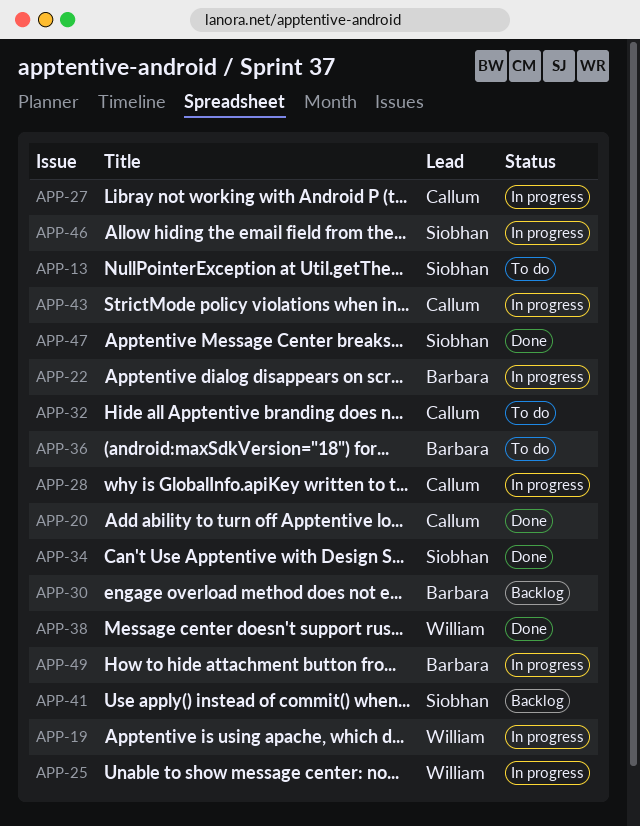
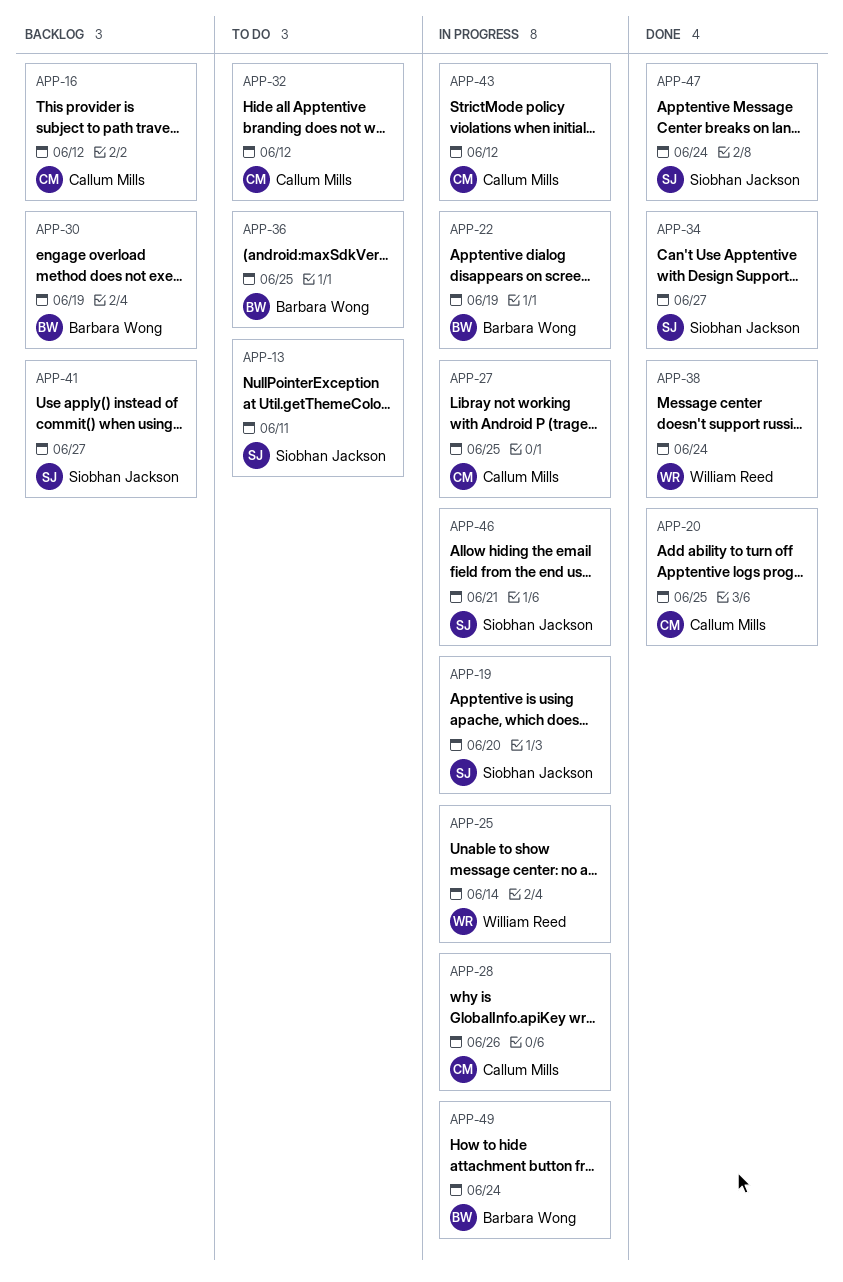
APP-16: none -> present
APP-19, owner: William Reed -> Siobhan Jackson

